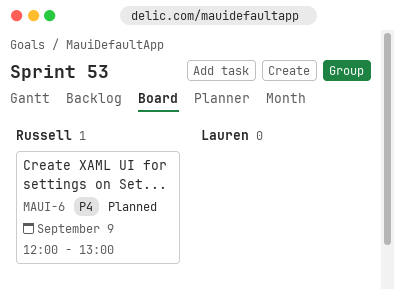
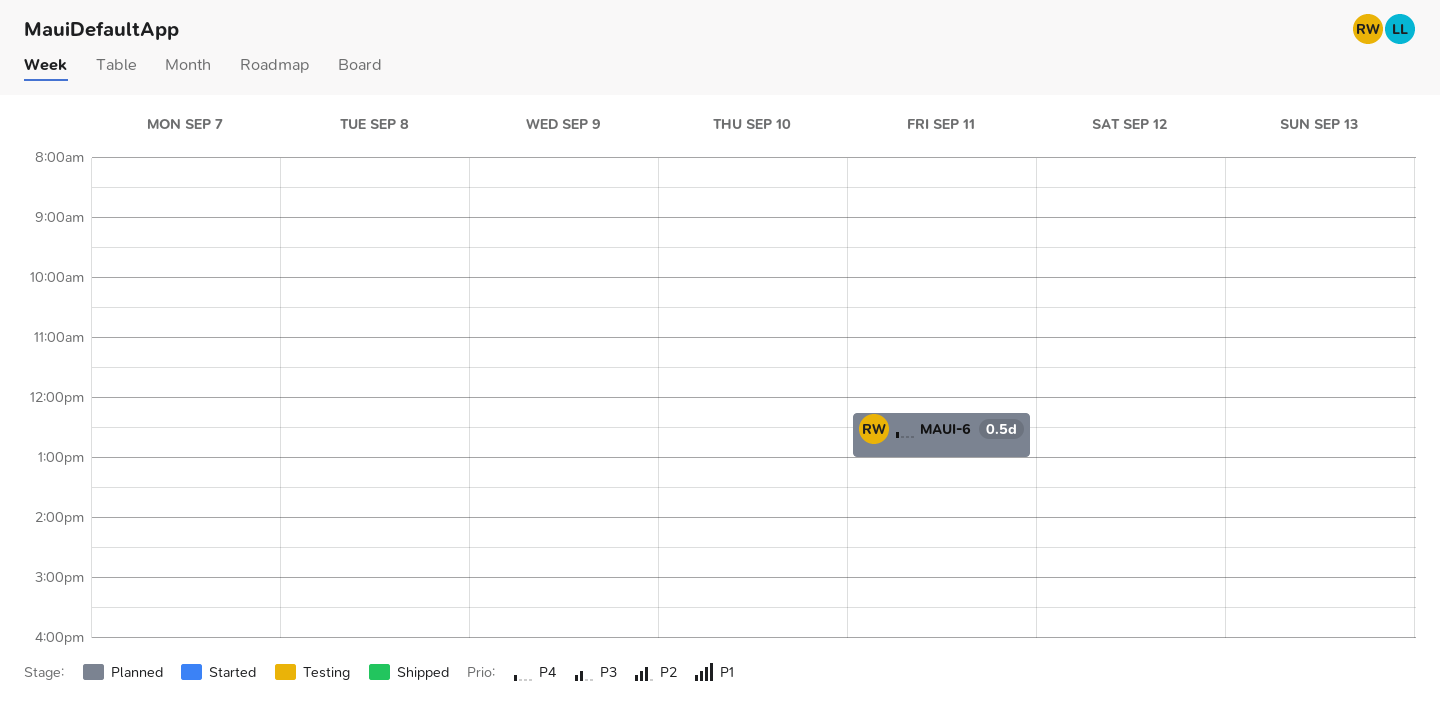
MAUI-6, day: Sep 9 -> Sep 11
MAUI-6, begins: 12:00 -> 12:15

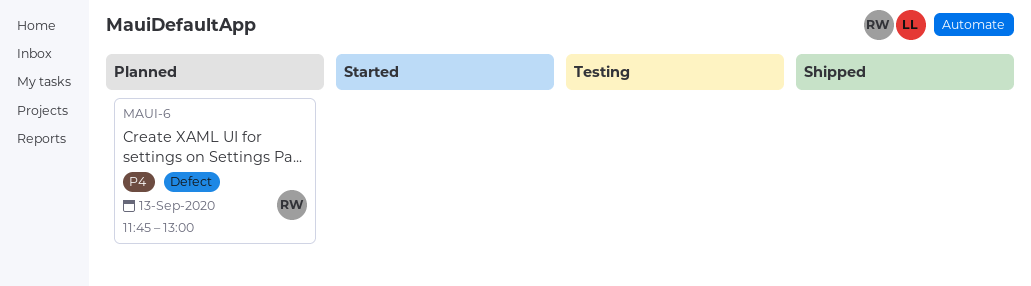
MAUI-6, day: Sep 11 -> Sep 13
MAUI-6, begins: 12:15 -> 11:45

